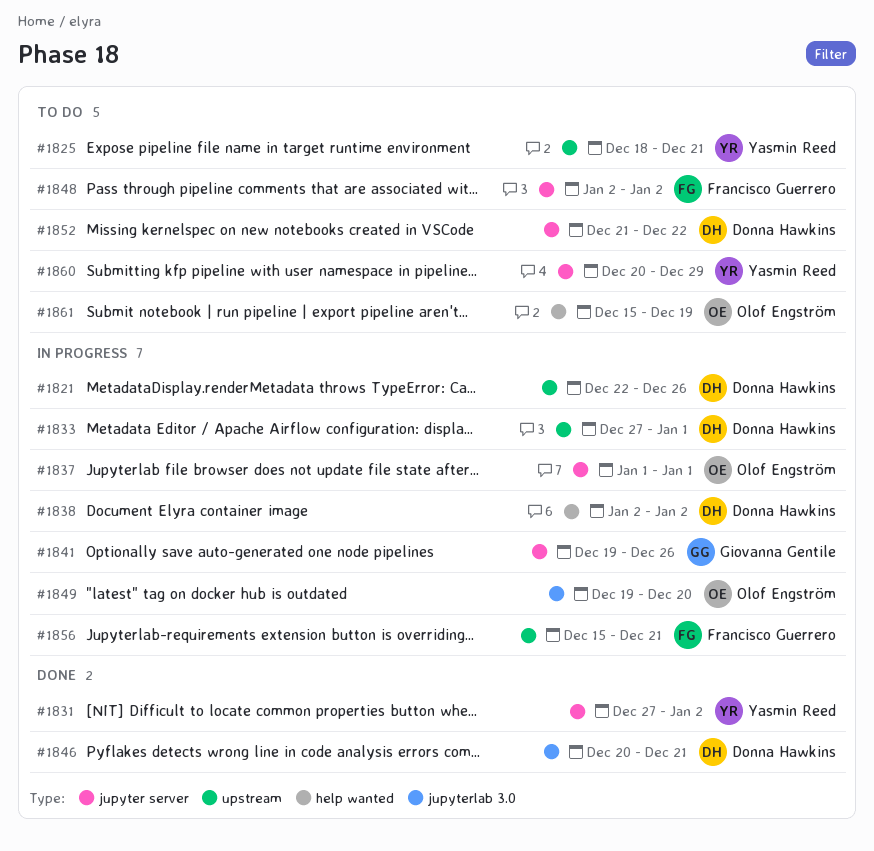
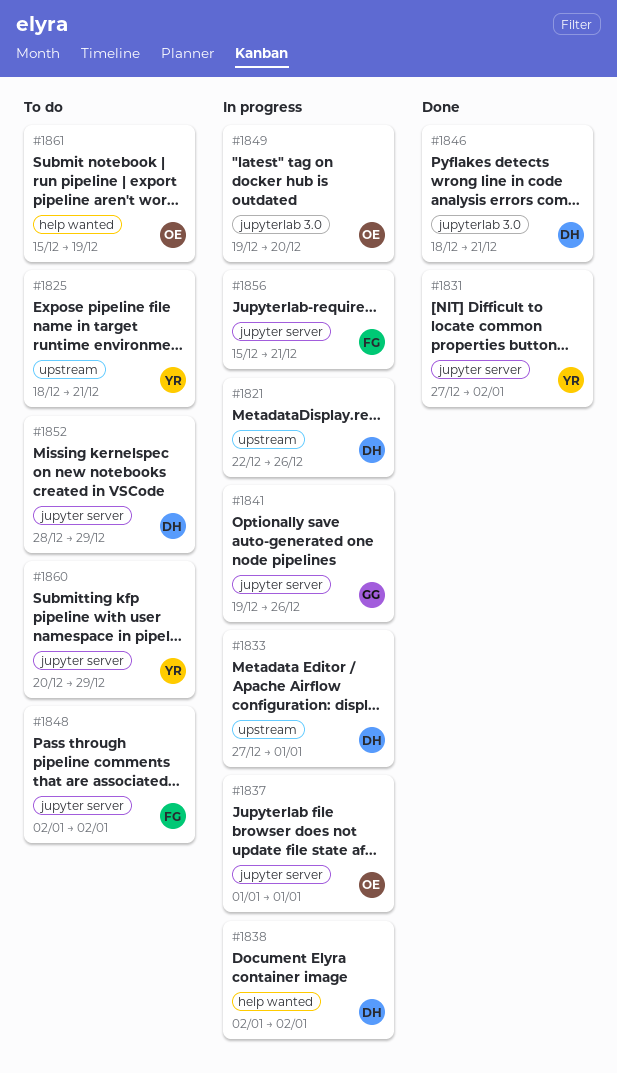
#1846, start: Dec 20 -> Dec 18
#1852, start: Dec 21 -> Dec 28
#1852, due: Dec 22 -> Dec 29
#1856, label: upstream -> jupyter server

